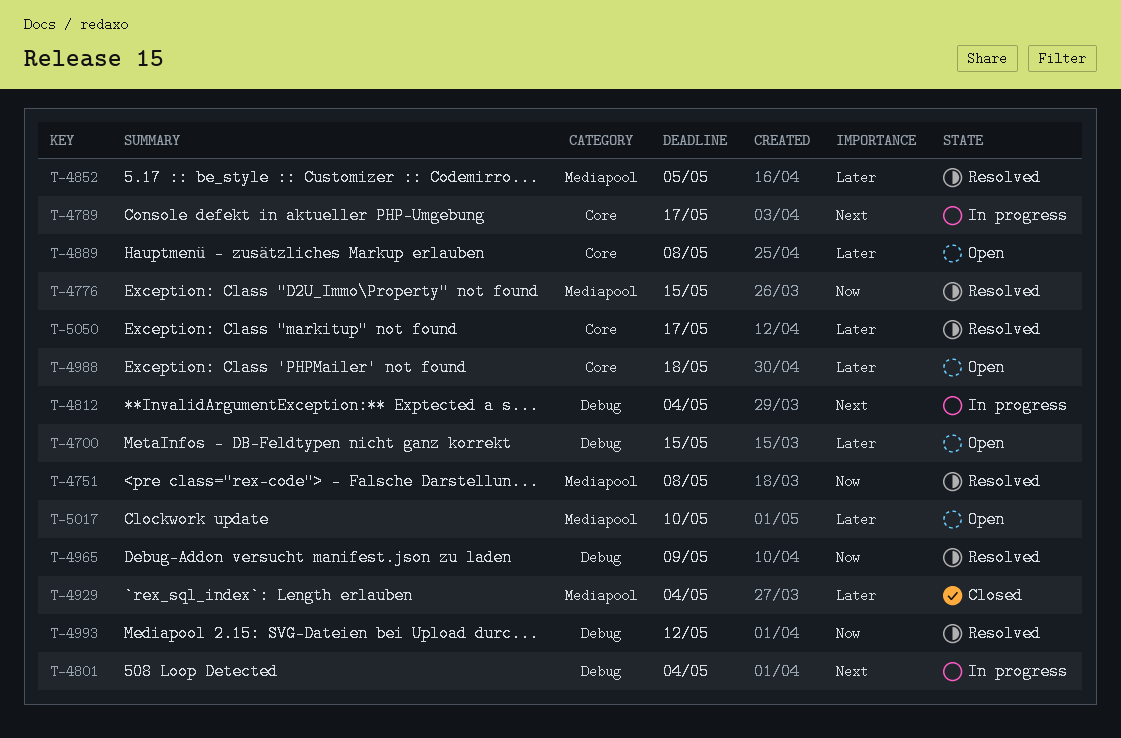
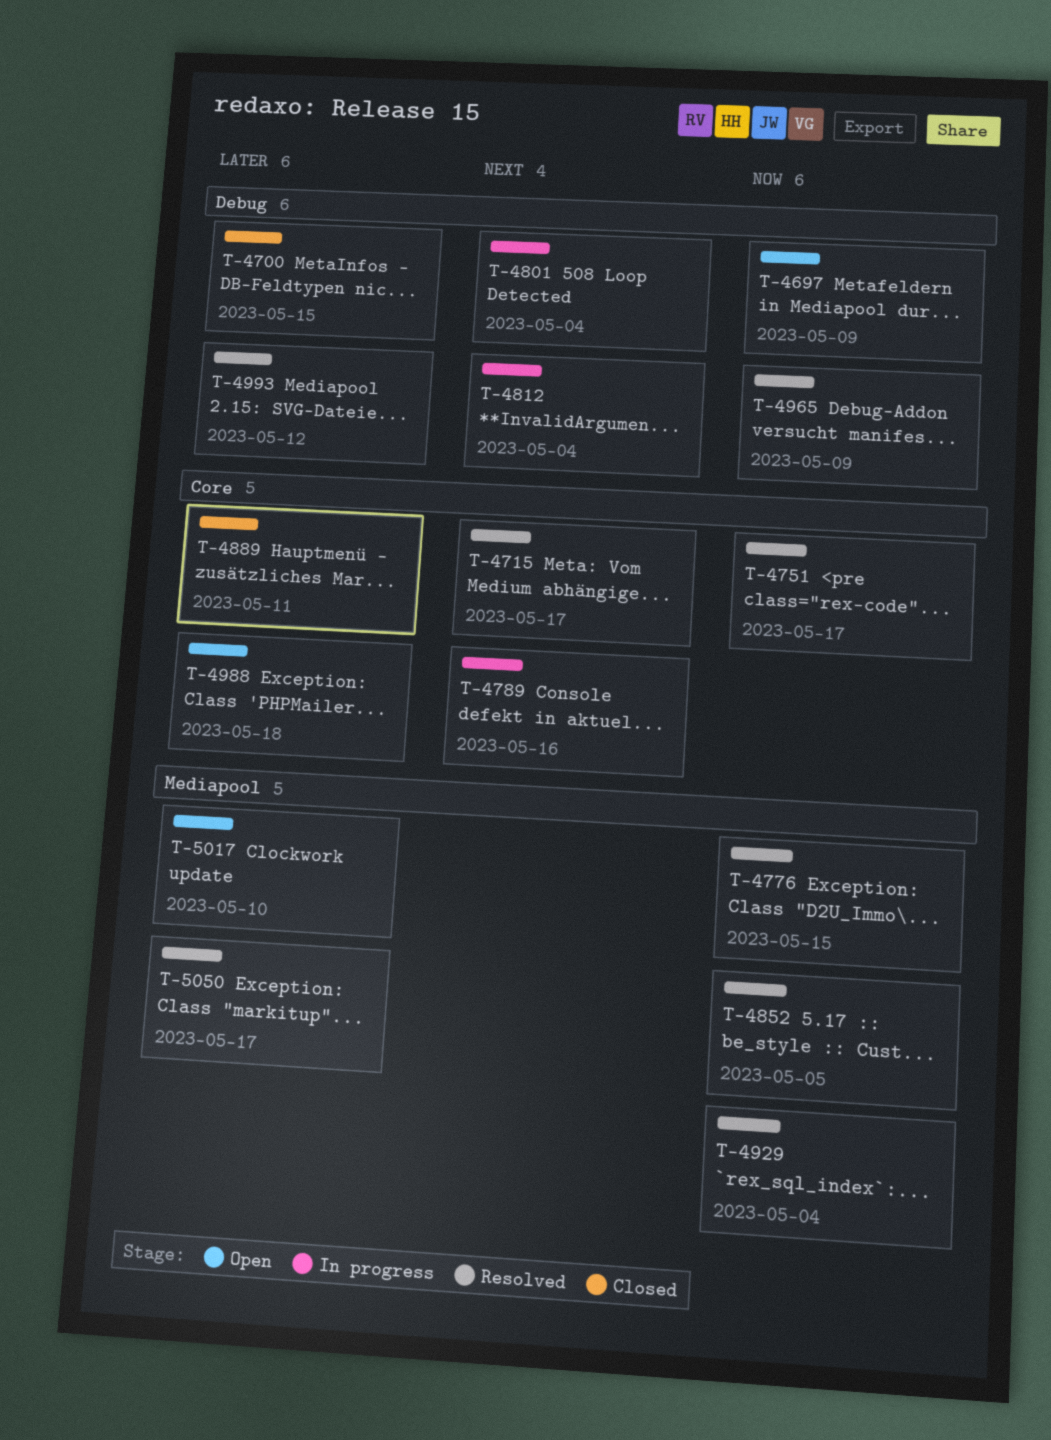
T-4697: none -> present
T-4700, status: Open -> Closed
T-4715: none -> present
T-4751, label: Mediapool -> Core
T-4751, due: May 8 -> May 17
T-4789, due: May 17 -> May 16
T-4852, priority: Later -> Now
T-4889, status: Open -> Closed
T-4889, due: May 8 -> May 11
T-4929, status: Closed -> Resolved
T-4929, priority: Later -> Now
T-4993, priority: Now -> Later
T-5050, label: Core -> Mediapool

